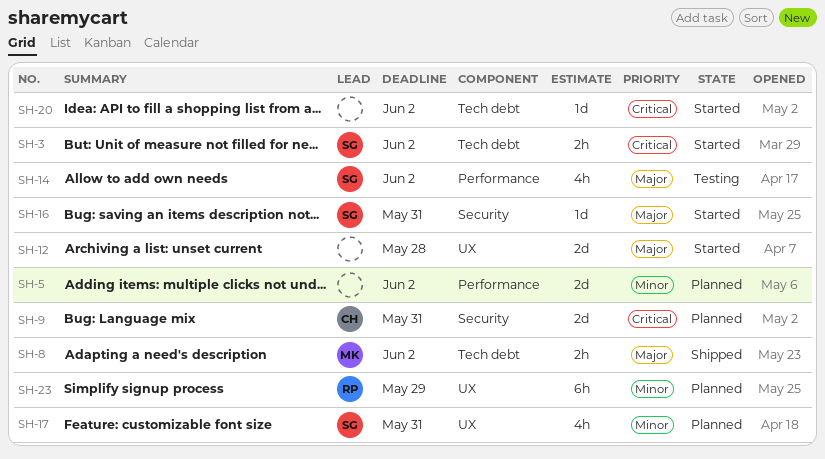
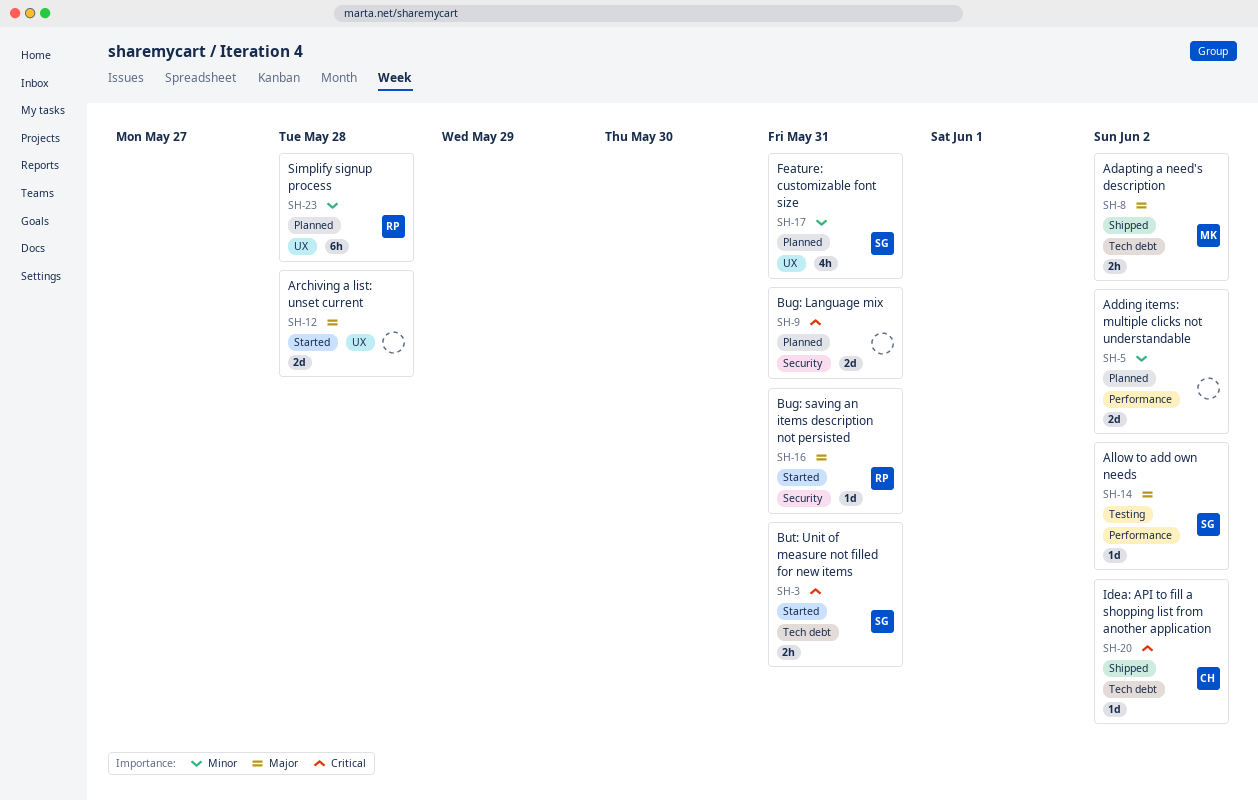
SH-3, due: Jun 2 -> May 31
SH-9, owner: CH -> none
SH-14, estimate: 4h -> 1d
SH-16, owner: SG -> RP
SH-20, status: Started -> Shipped
SH-20, owner: none -> CH
SH-23, due: May 29 -> May 28

